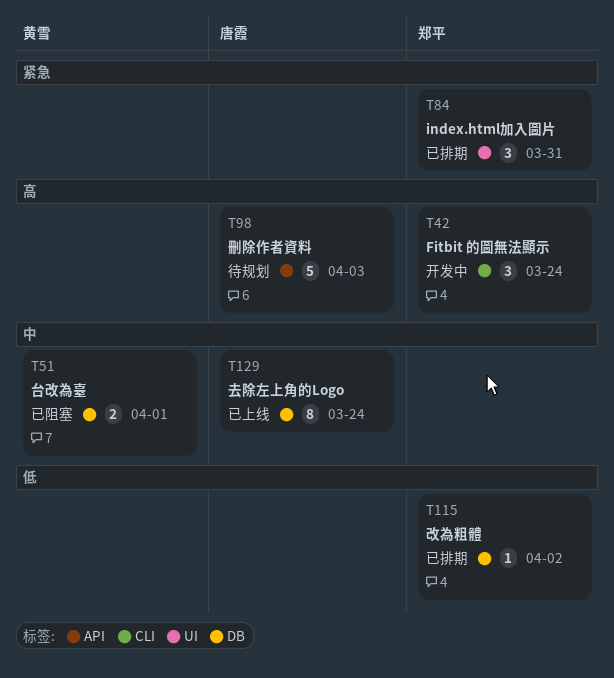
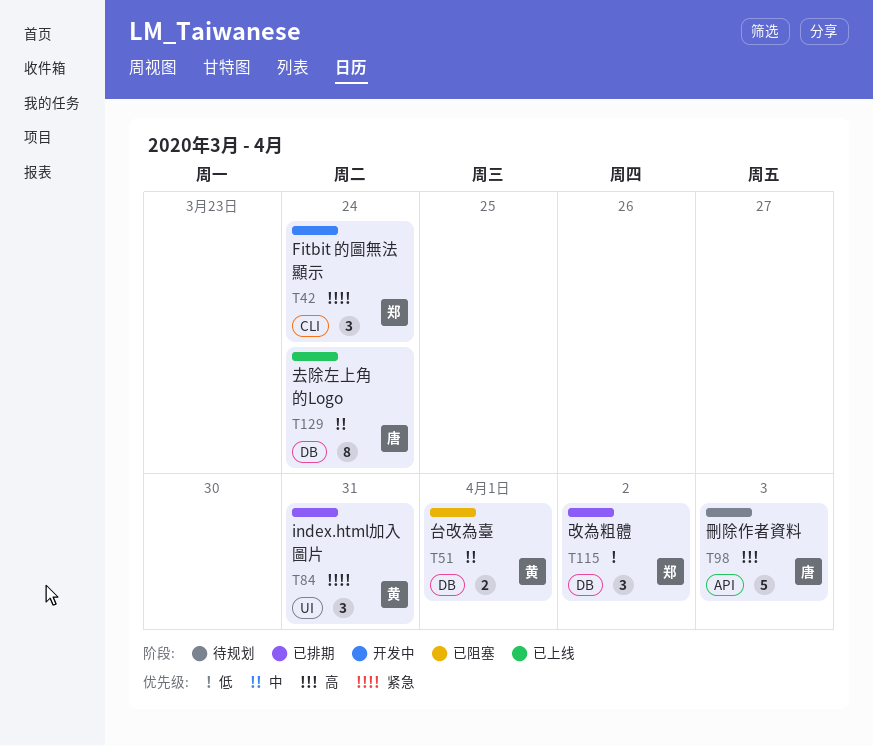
T42, priority: 高 -> 紧急
T84, owner: 郑平 -> 黄雪
T115, estimate: 1 -> 3

